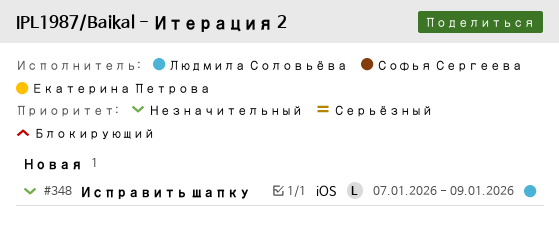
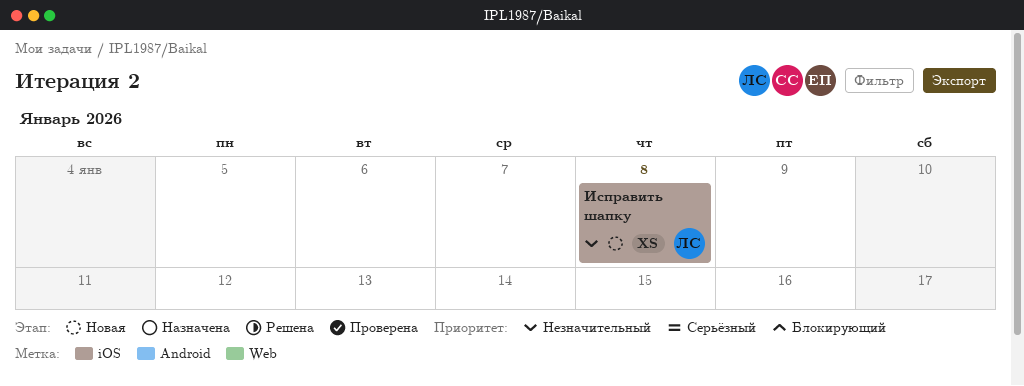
Исправить шапку, estimate: L -> XS
Исправить шапку, due: Jan 9 -> Jan 8

